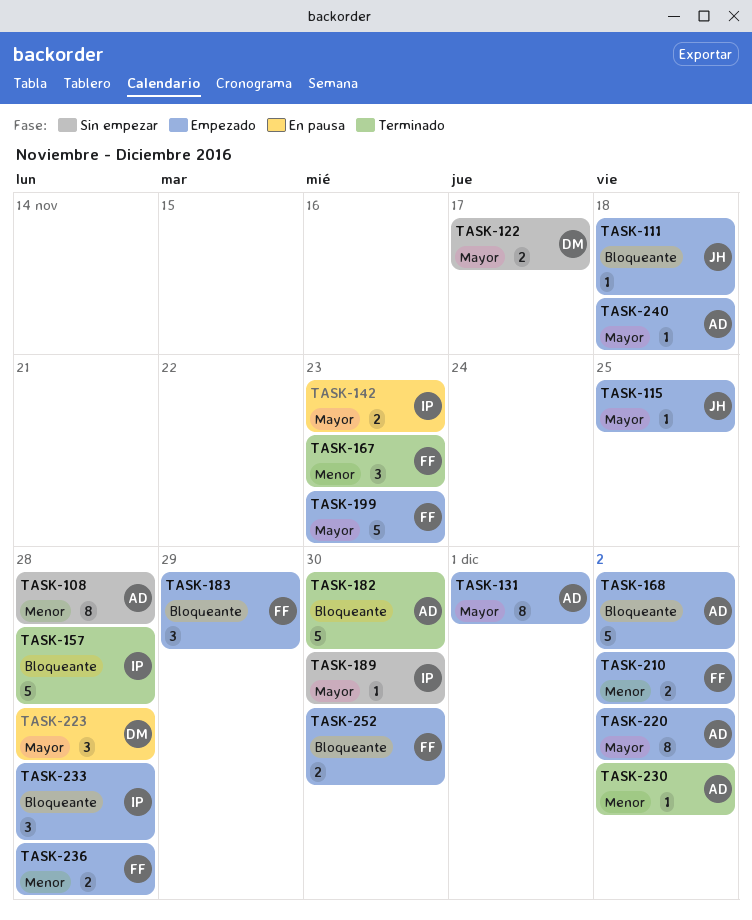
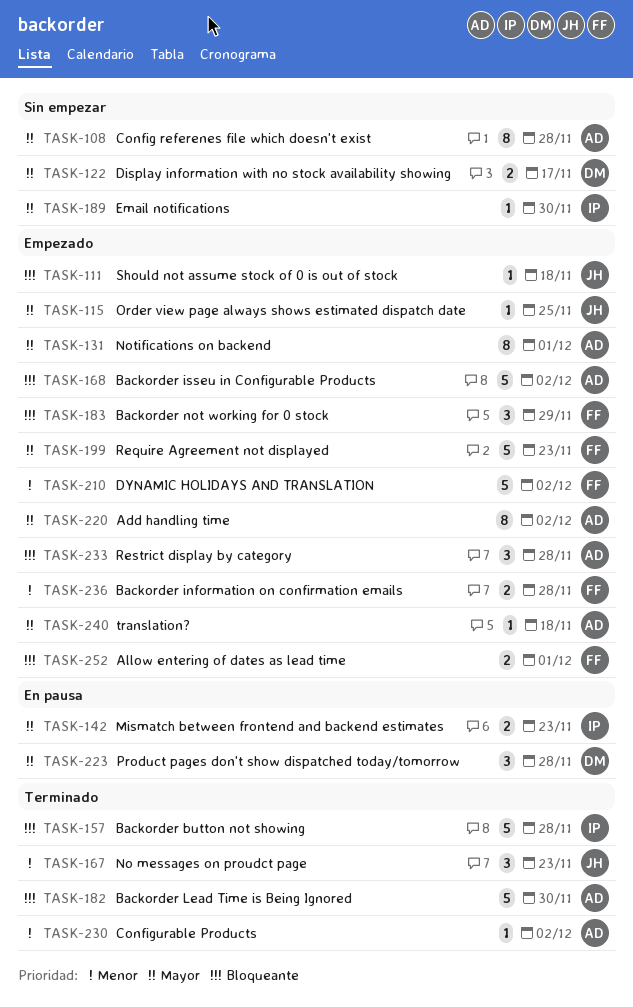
TASK-108, priority: Menor -> Mayor
TASK-167, owner: FF -> JH
TASK-210, estimate: 2 -> 5
TASK-233, owner: IP -> AD
TASK-252, due: Nov 30 -> Dec 1

